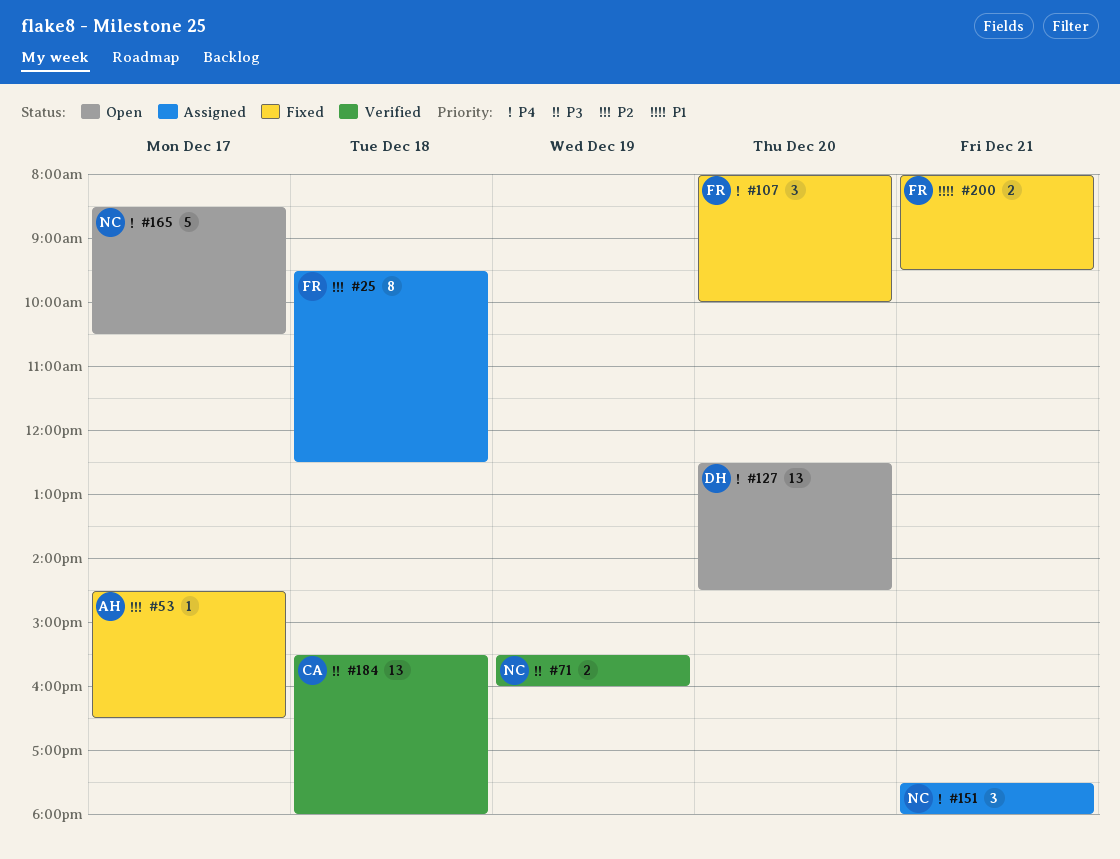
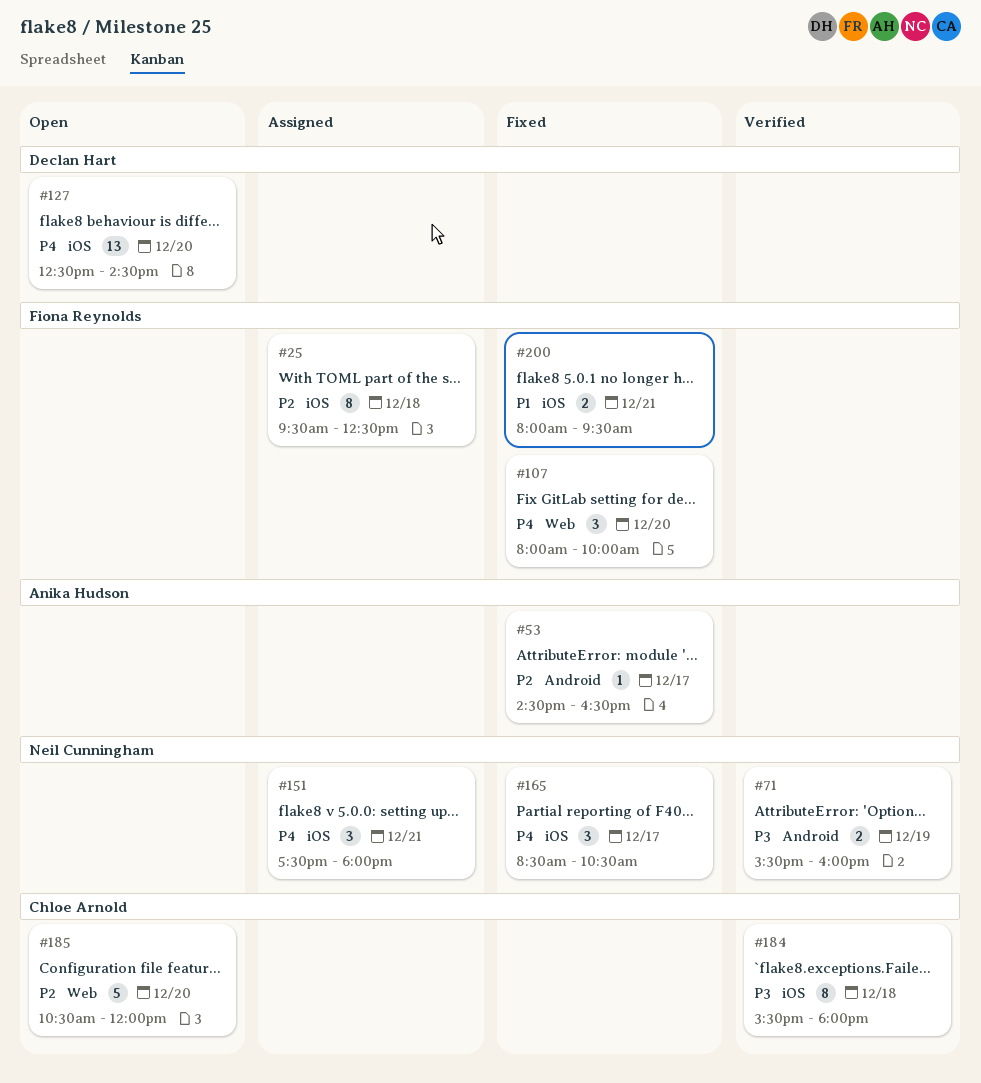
#165, status: Open -> Fixed
#165, estimate: 5 -> 3
#184, estimate: 13 -> 8
#185: none -> present

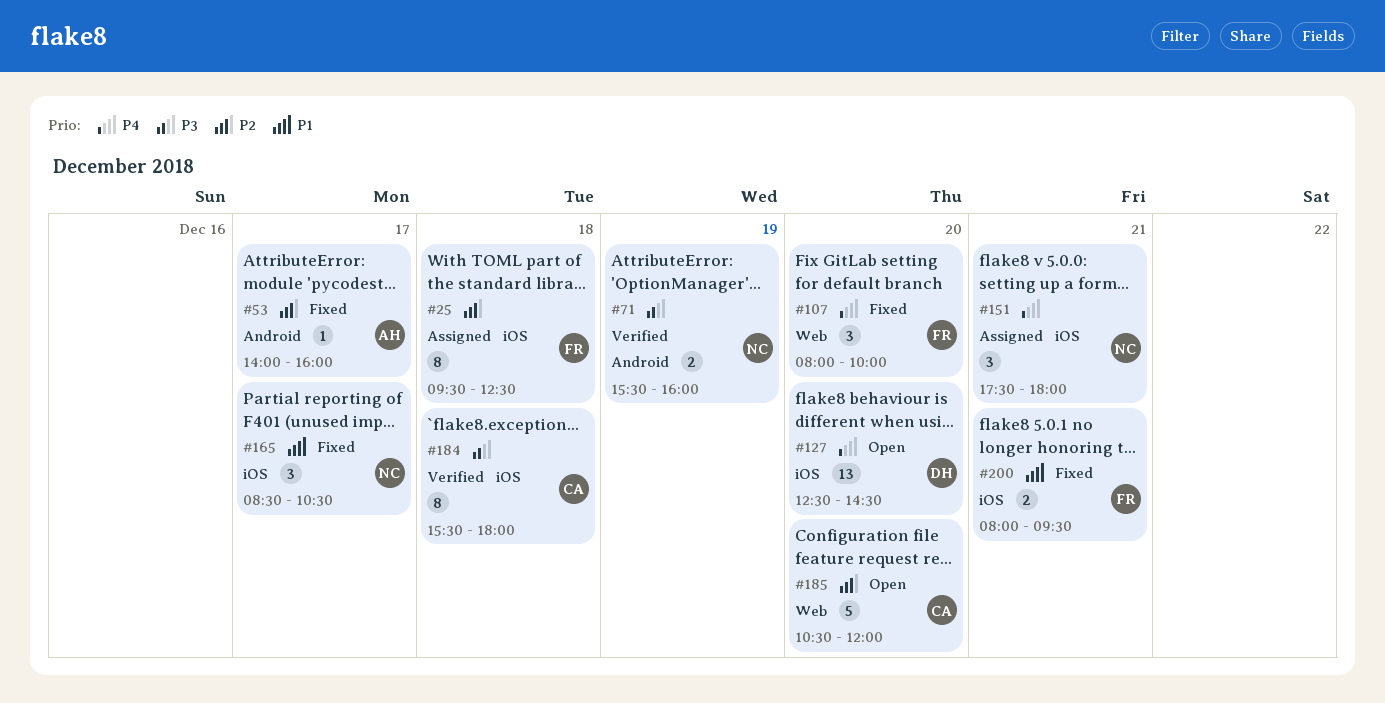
#53, begins: 14:30 -> 14:00
#53, ends: 16:30 -> 16:00
#165, priority: P4 -> P1

